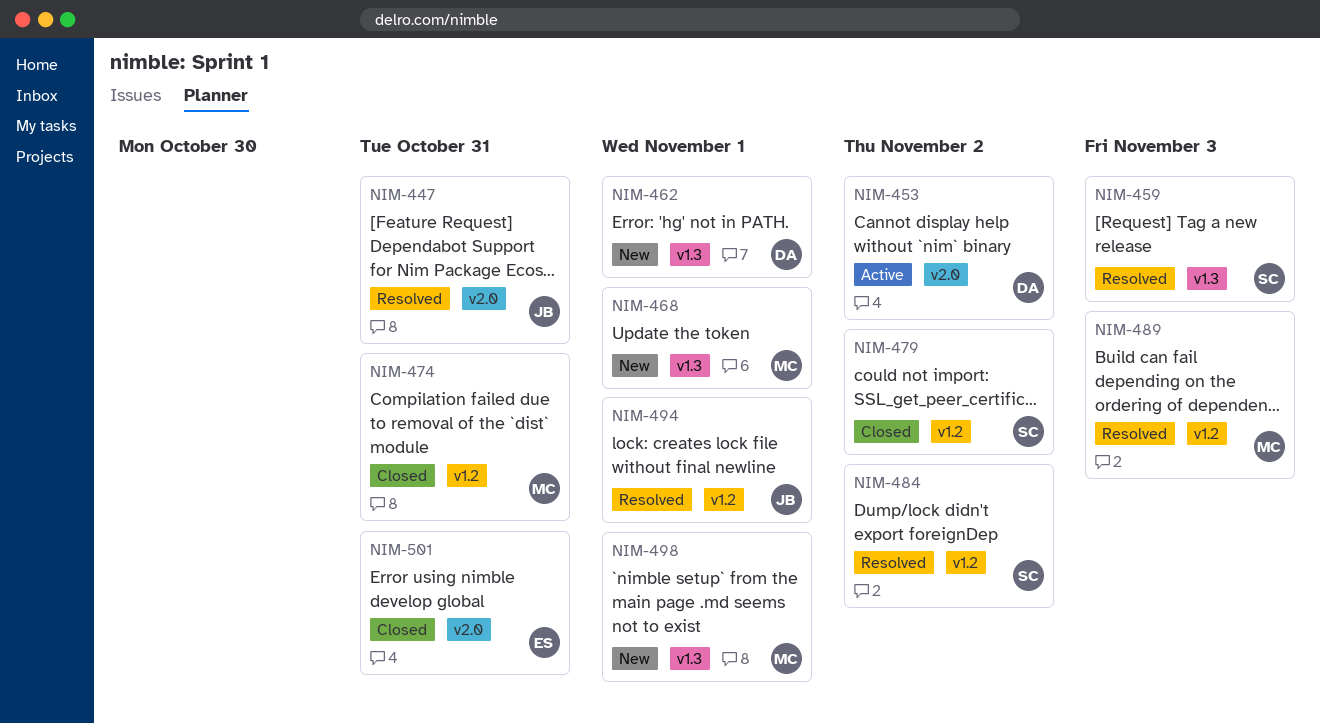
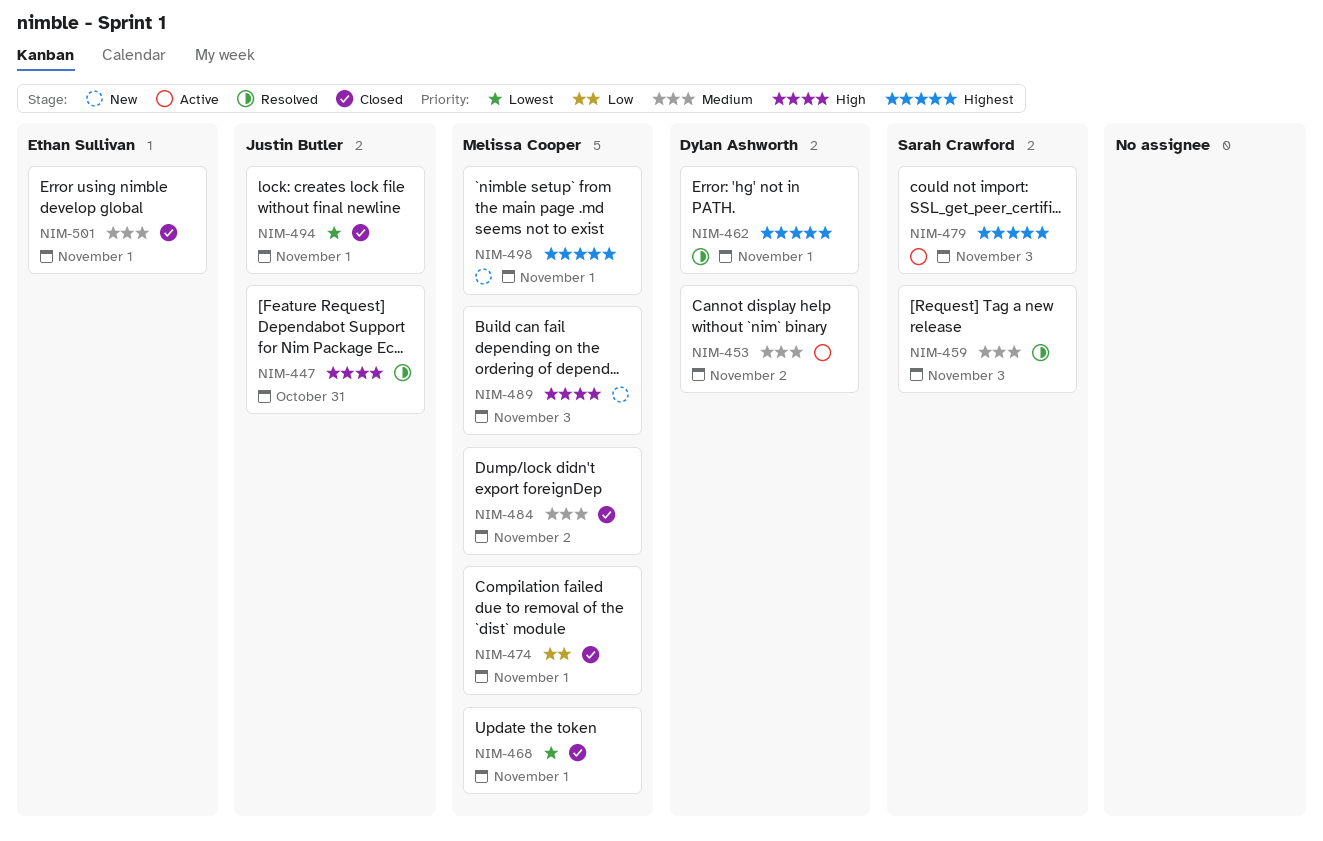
NIM-462, status: New -> Resolved
NIM-468, status: New -> Closed
NIM-474, due: Oct 31 -> Nov 1
NIM-479, status: Closed -> Active
NIM-479, due: Nov 2 -> Nov 3
NIM-484, status: Resolved -> Closed
NIM-484, owner: Sarah Crawford -> Melissa Cooper
NIM-489, status: Resolved -> New
NIM-494, status: Resolved -> Closed
NIM-501, due: Oct 31 -> Nov 1

